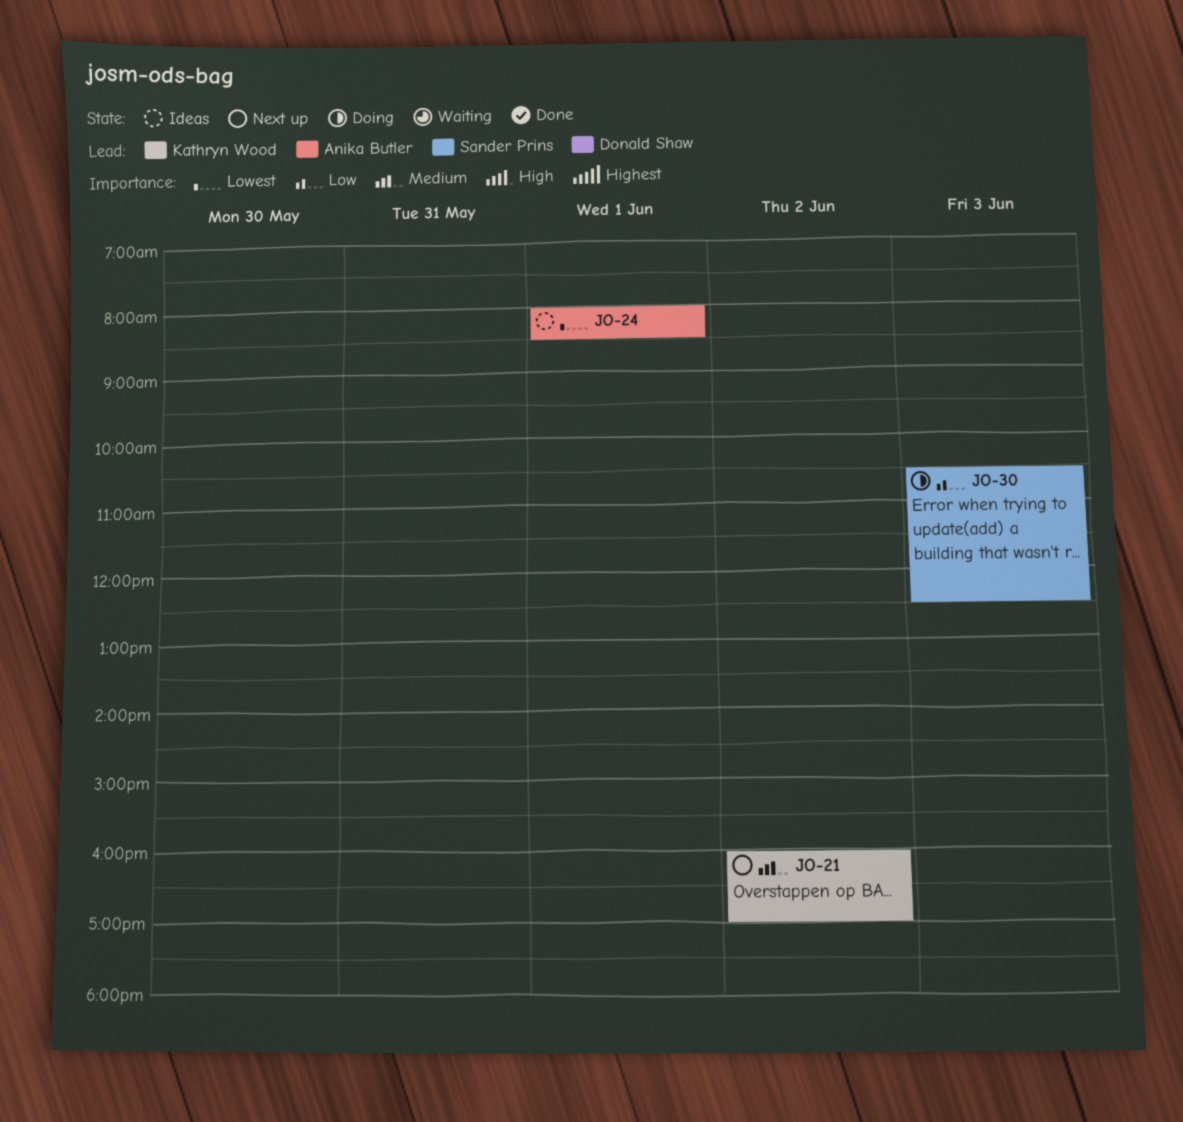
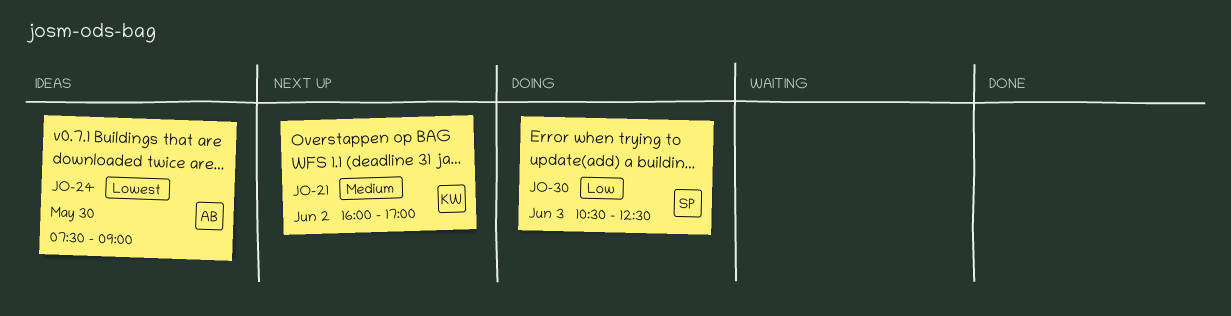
JO-24, day: Jun 1 -> May 30
JO-24, begins: 08:00 -> 07:30
JO-24, ends: 08:30 -> 09:00

